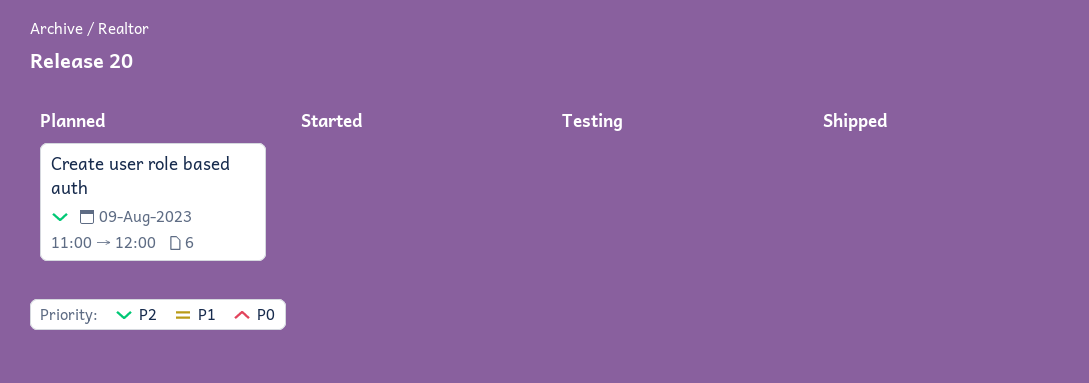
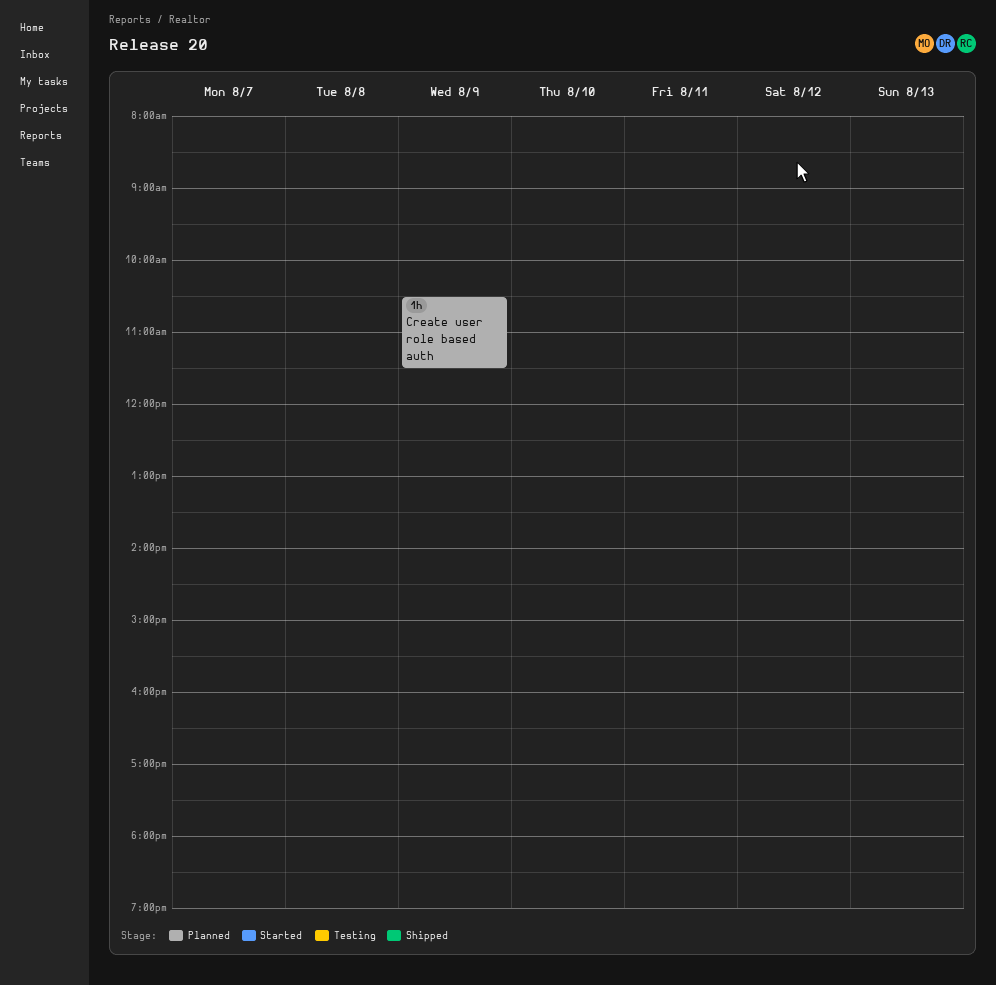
Create user role based auth, begins: 11:00 -> 10:30
Create user role based auth, ends: 12:00 -> 11:30

